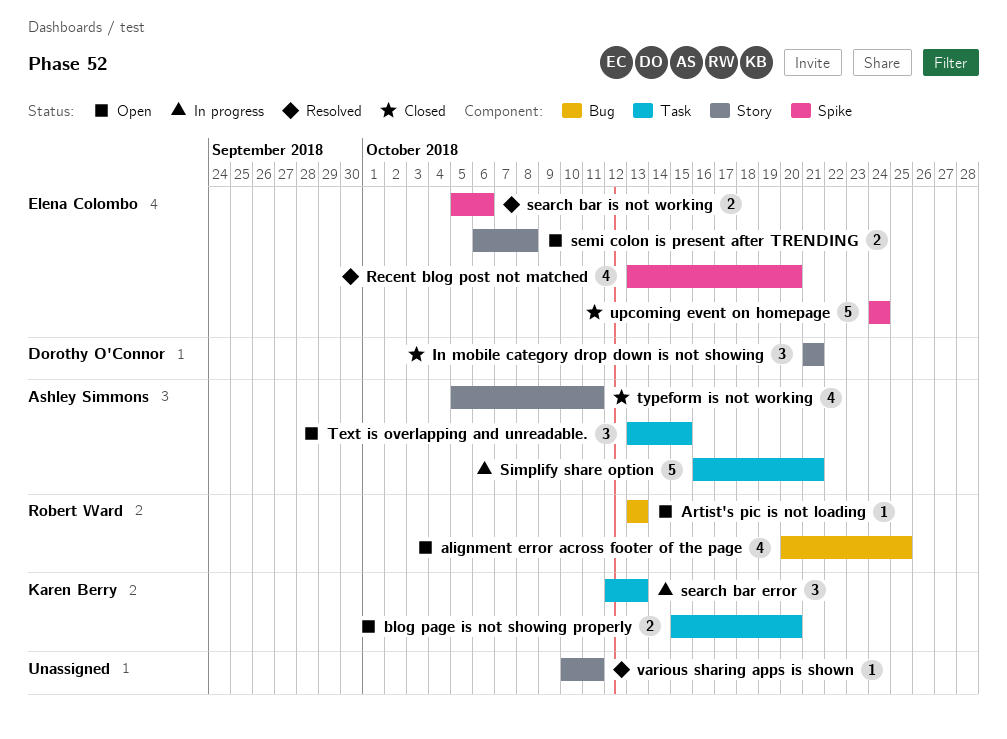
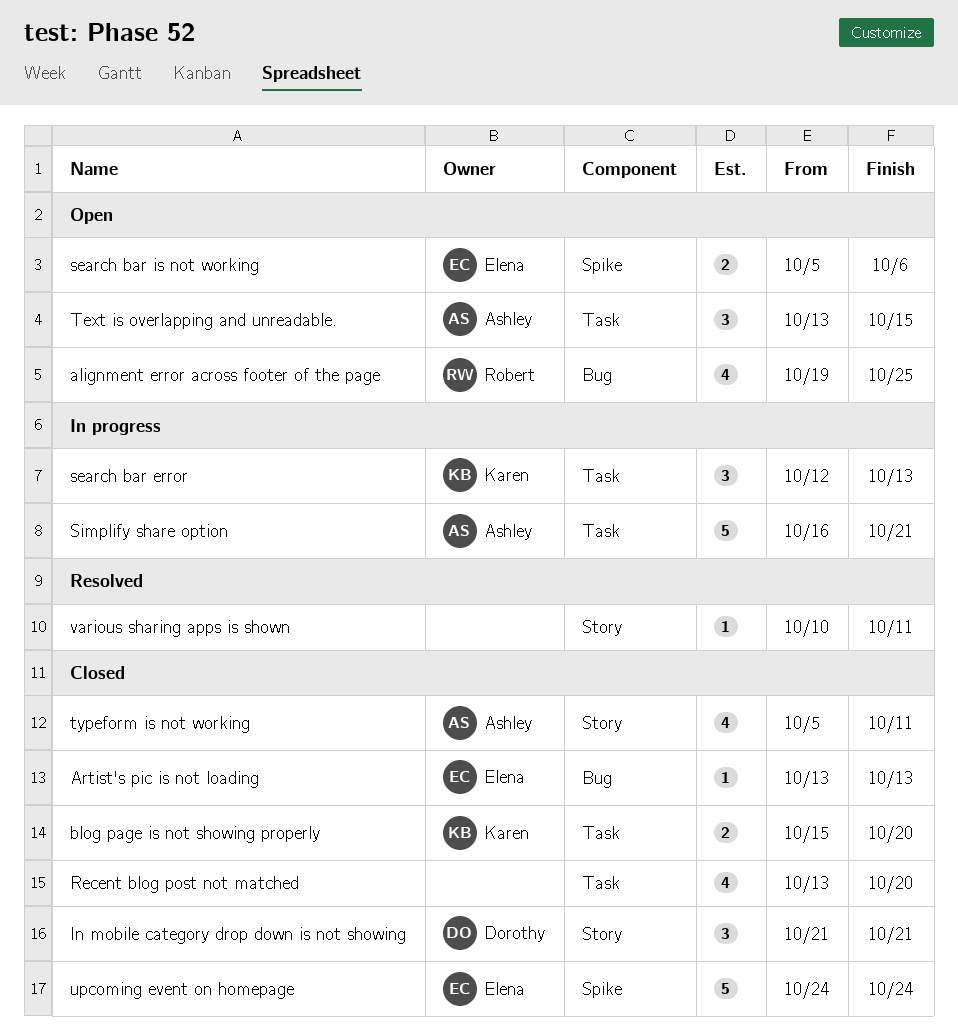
alignment error across footer of the page, start: Oct 20 -> Oct 19
Artist's pic is not loading, status: Open -> Closed
Artist's pic is not loading, owner: Robert Ward -> Elena Colombo
blog page is not showing properly, status: Open -> Closed
Recent blog post not matched, status: Resolved -> Closed
Recent blog post not matched, owner: Elena Colombo -> none
Recent blog post not matched, label: Spike -> Task
search bar is not working, status: Resolved -> Open
semi colon is present after TRENDING: present -> none

